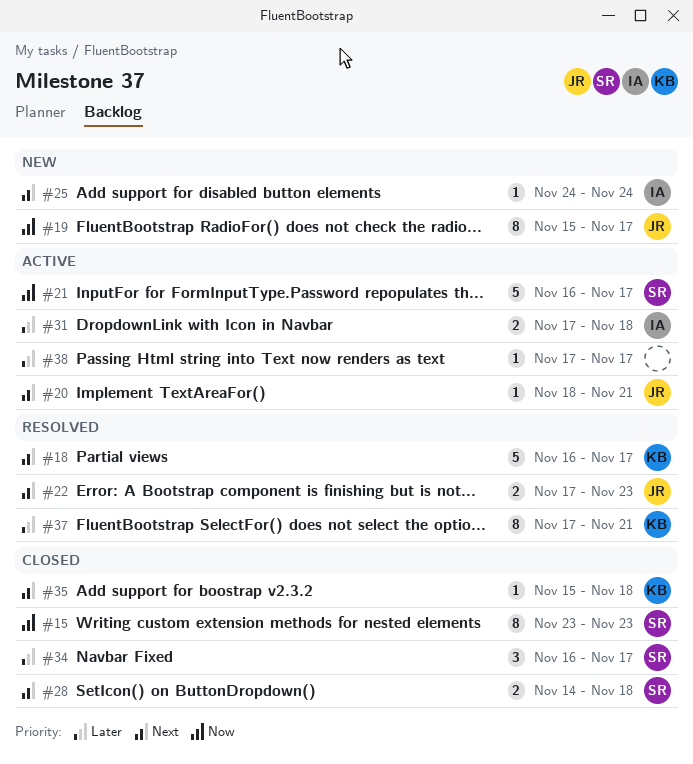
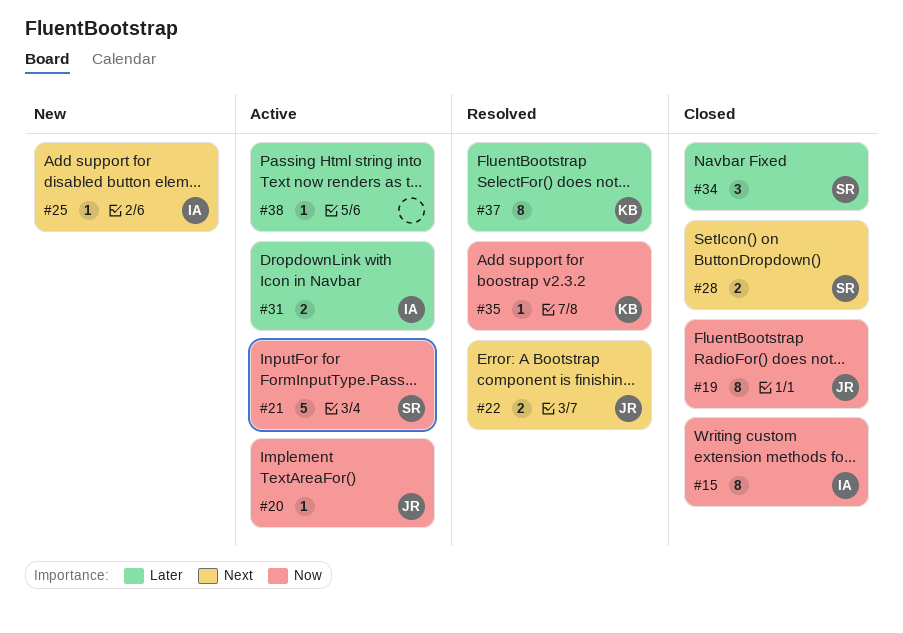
#15, owner: SR -> IA
#18: present -> none
#19, status: New -> Closed
#20, priority: Next -> Now
#35, status: Closed -> Resolved
#35, priority: Next -> Now

